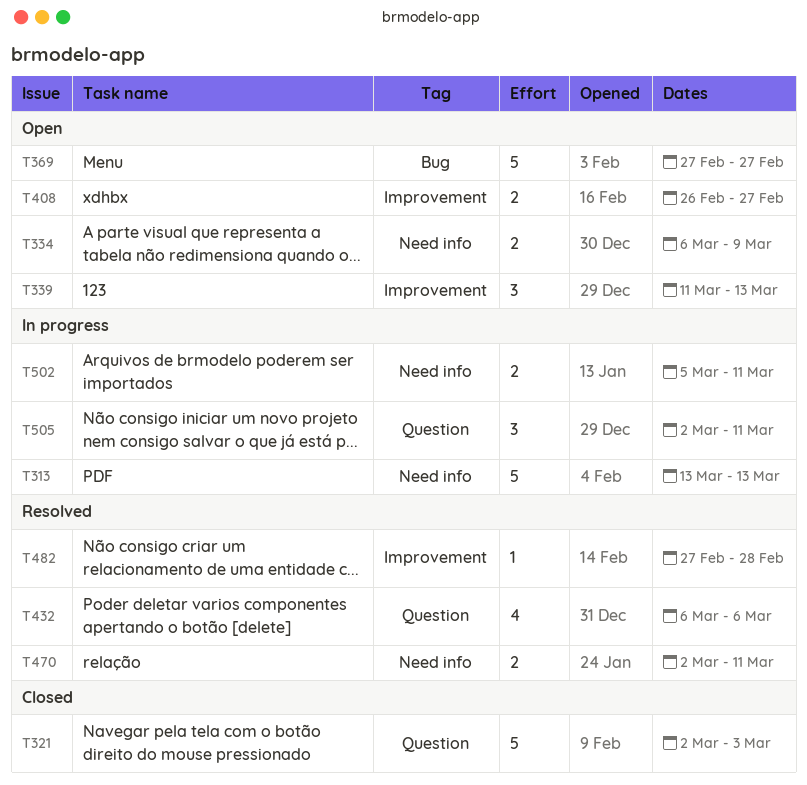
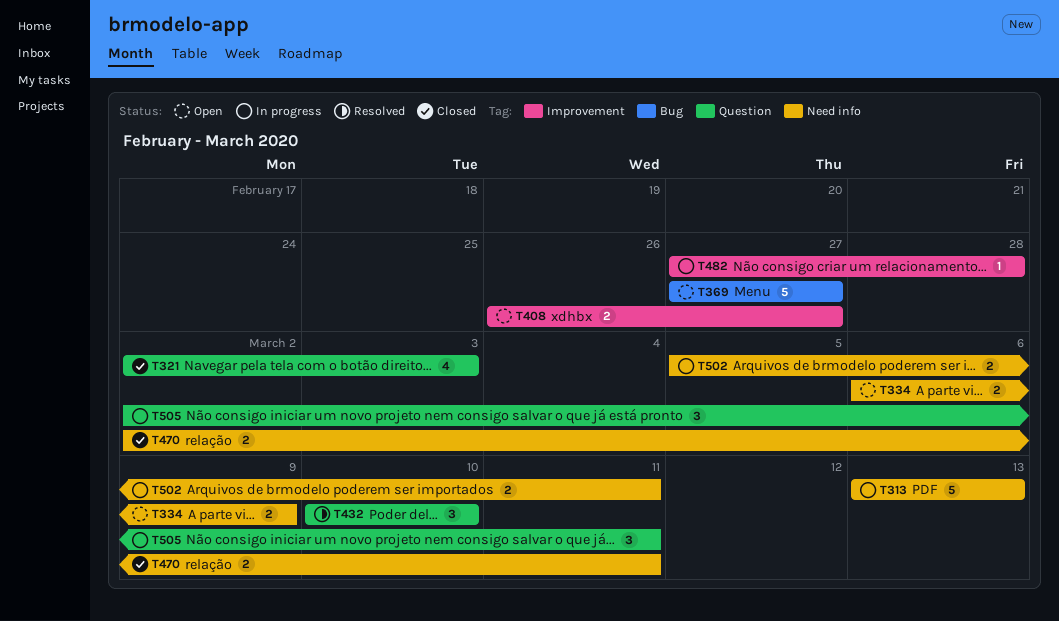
T321, estimate: 5 -> 4
T339: present -> none
T432, estimate: 4 -> 3
T432, start: Mar 6 -> Mar 10
T432, due: Mar 6 -> Mar 10
T470, status: Resolved -> Closed
T482, status: Resolved -> In progress

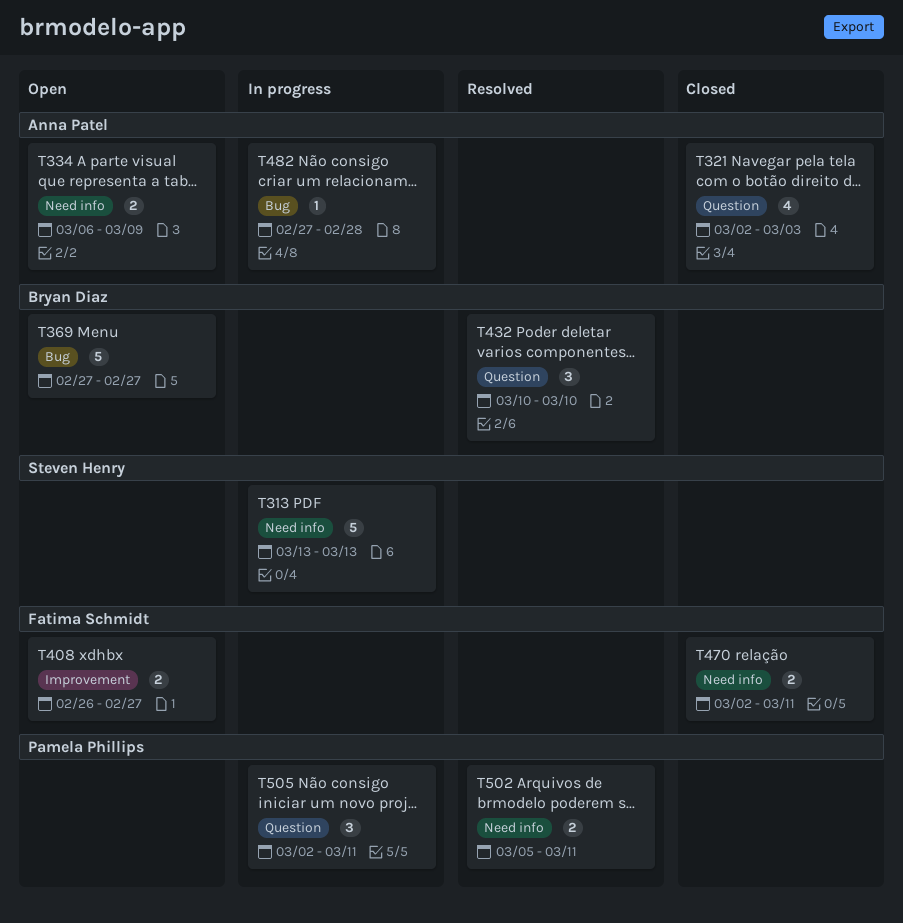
T482, label: Improvement -> Bug
T502, status: In progress -> Resolved

